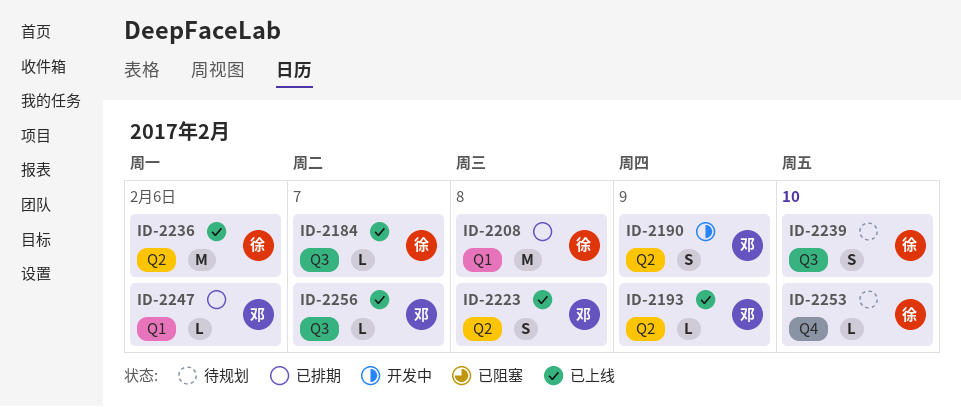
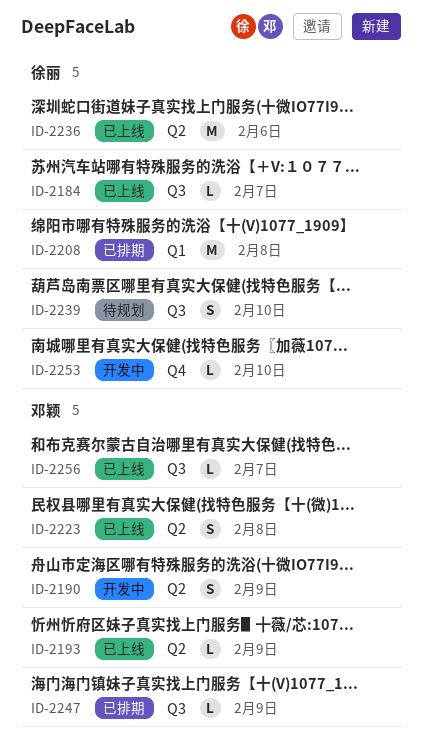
ID-2247, label: Q1 -> Q3
ID-2247, due: Feb 6 -> Feb 9
ID-2253, status: 待规划 -> 开发中

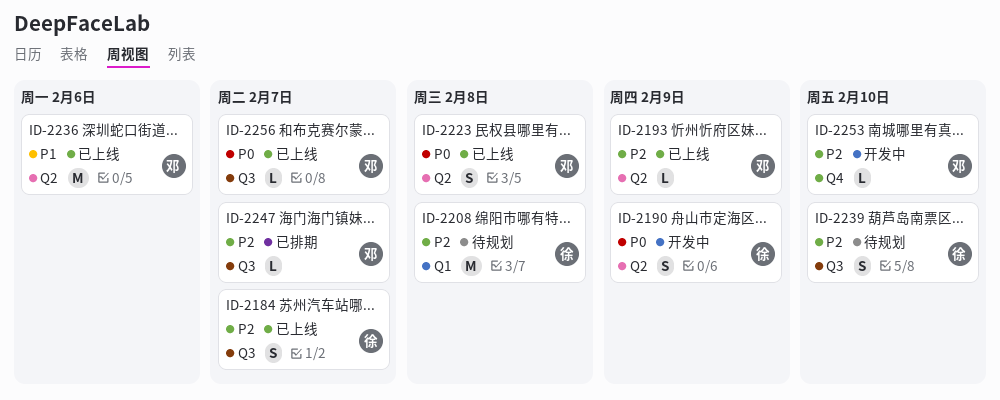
ID-2184, estimate: L -> S
ID-2190, owner: 邓颖 -> 徐丽
ID-2208, status: 已排期 -> 待规划
ID-2236, owner: 徐丽 -> 邓颖
ID-2247, due: Feb 9 -> Feb 7
ID-2253, owner: 徐丽 -> 邓颖

